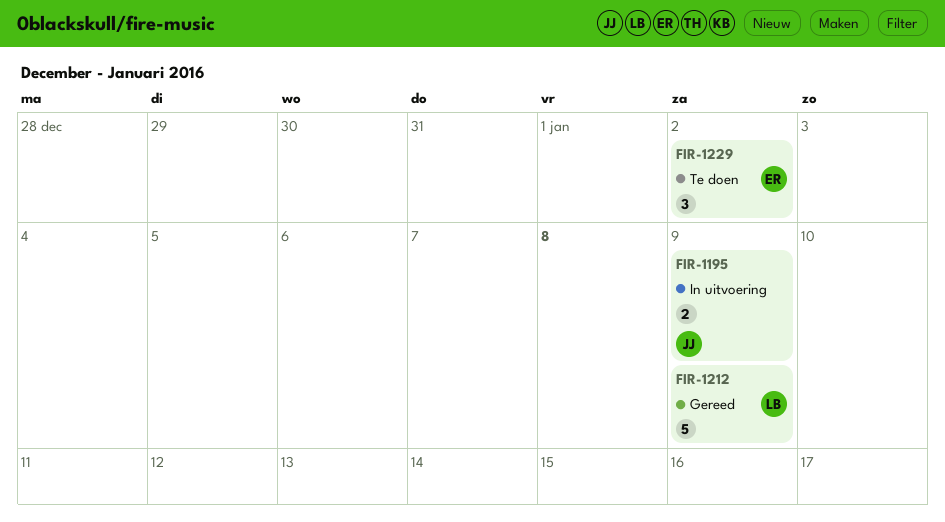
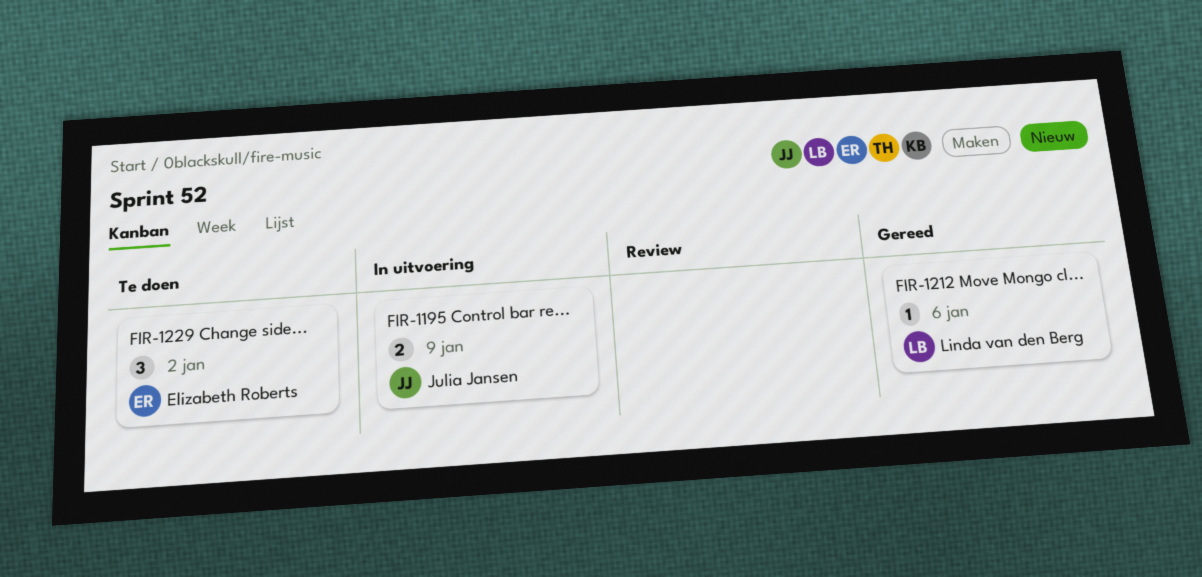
FIR-1212, estimate: 5 -> 1
FIR-1212, due: Jan 9 -> Jan 6

